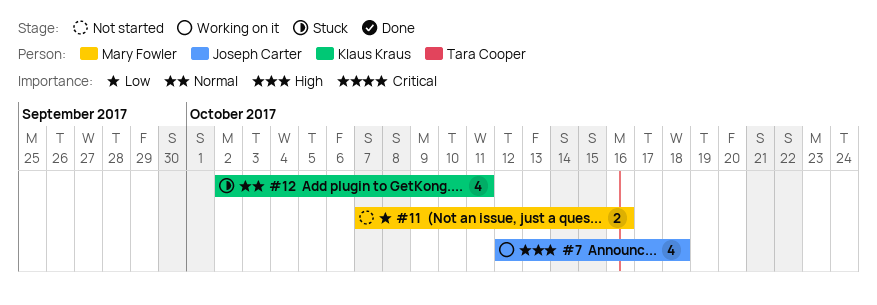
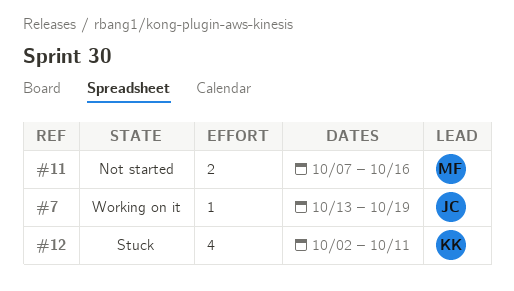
#7, estimate: 4 -> 1
#7, start: Oct 12 -> Oct 13
#7, due: Oct 18 -> Oct 19

